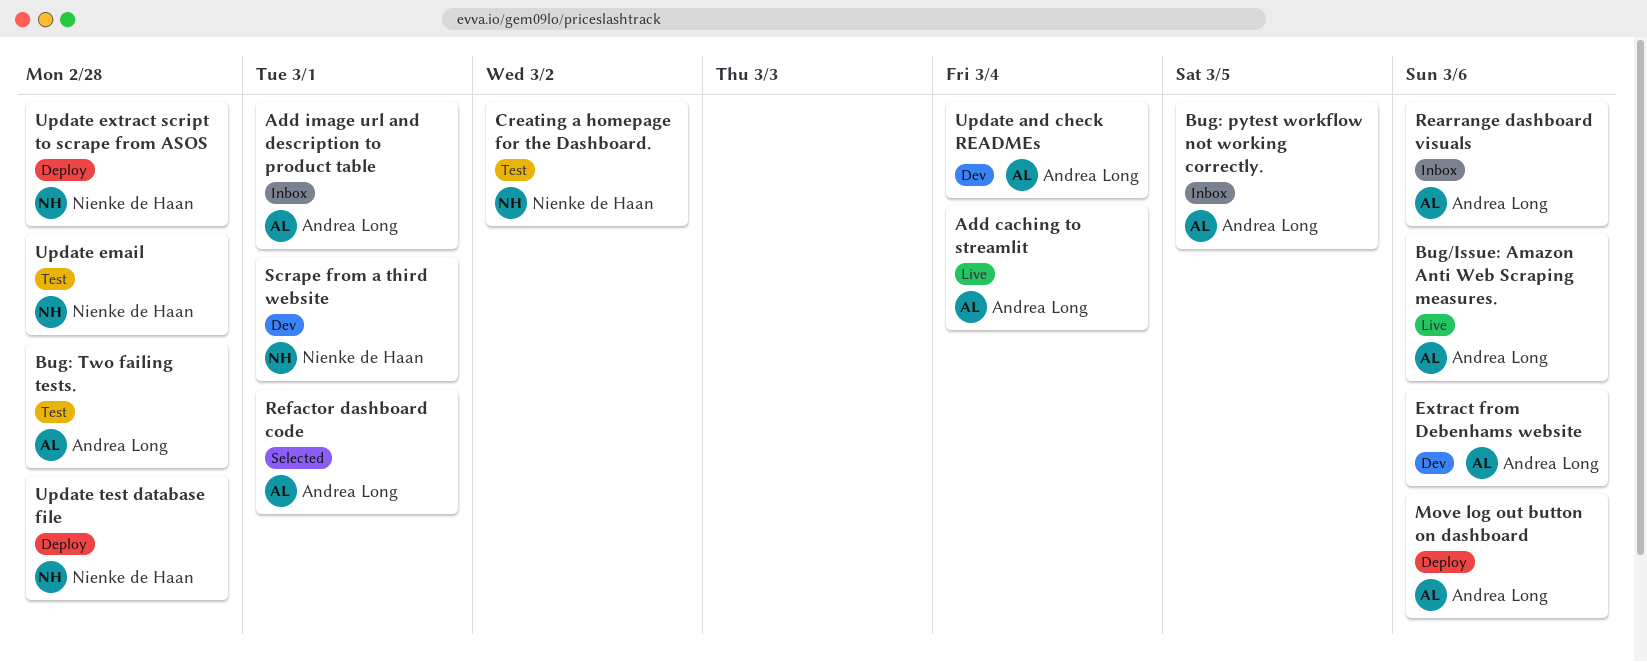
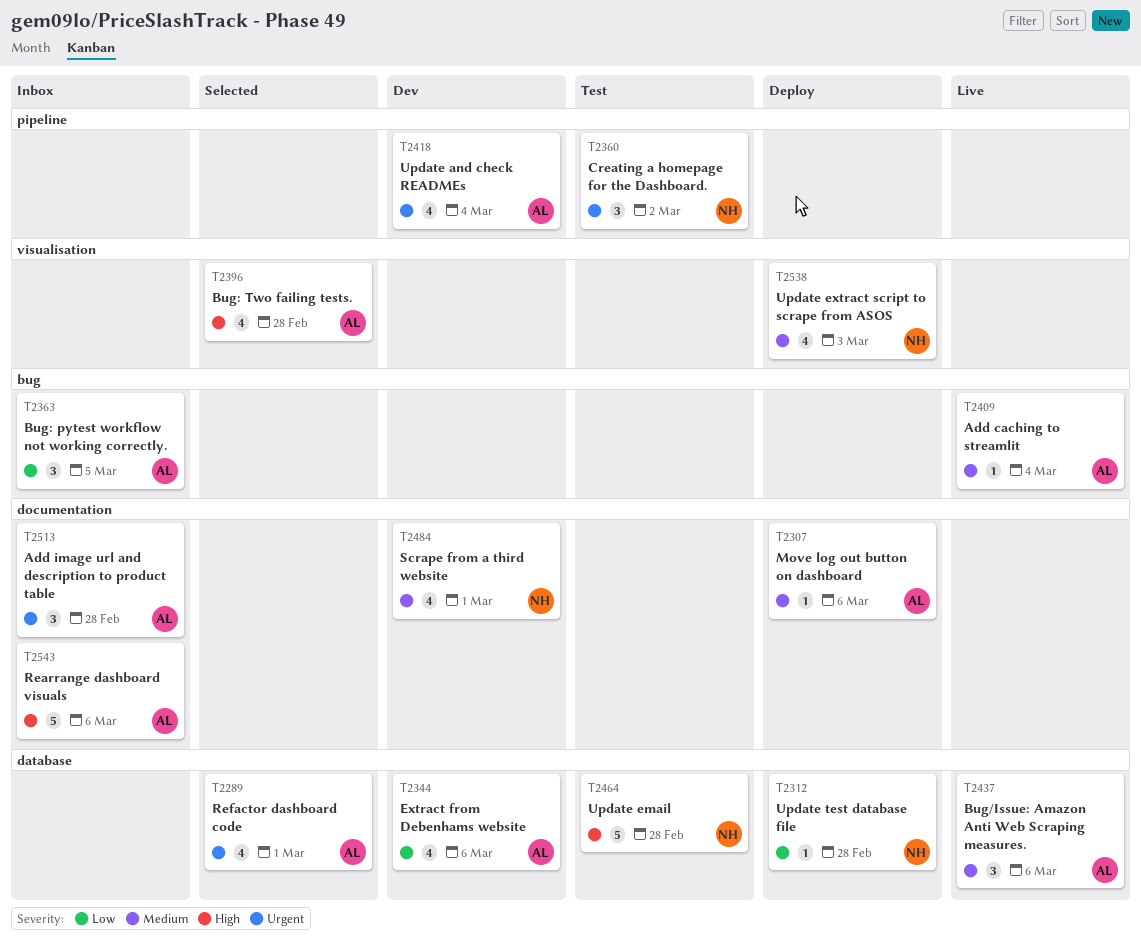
Add image url and description to product table, due: Mar 1 -> Feb 28
Bug: Two failing tests., status: Test -> Selected
Update extract script to scrape from ASOS, due: Feb 28 -> Mar 3

